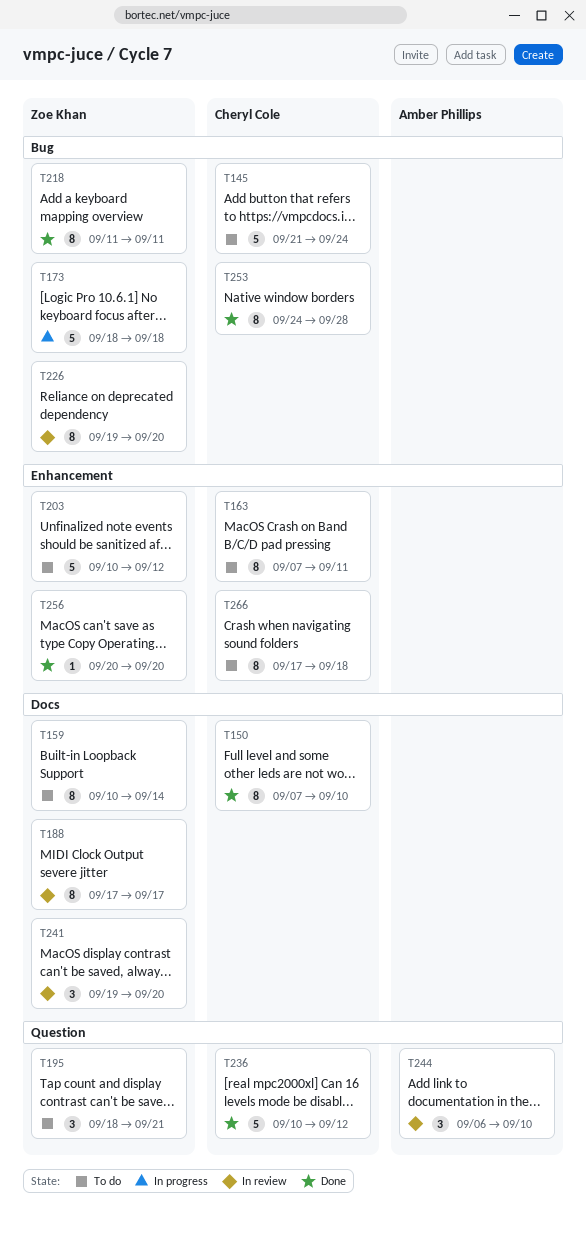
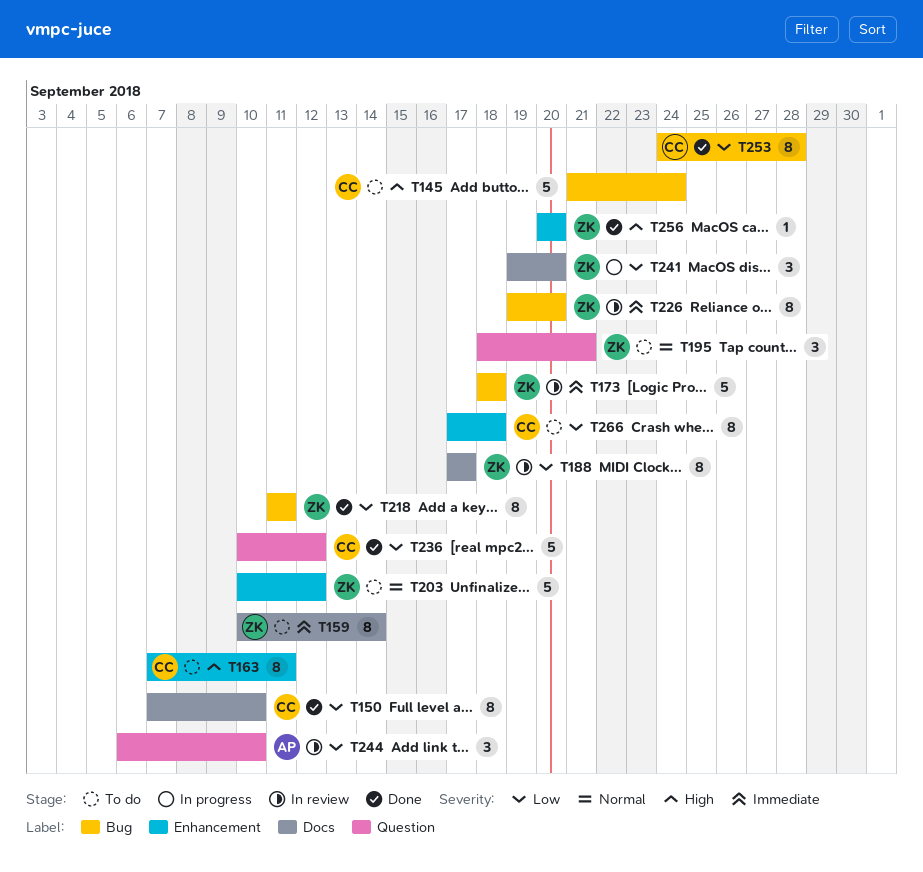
T173, status: In progress -> In review
T241, status: In review -> In progress

